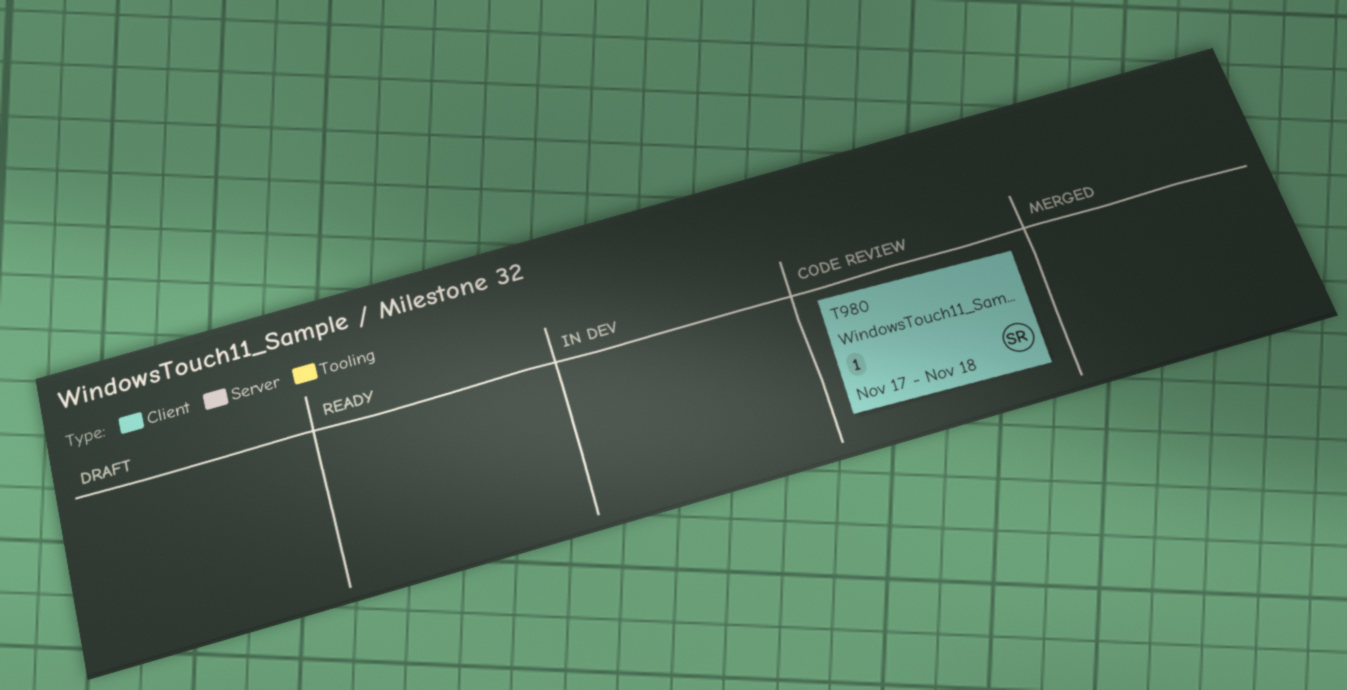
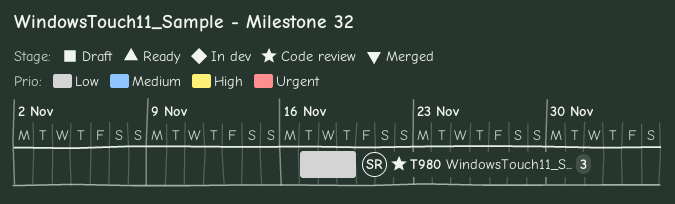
T980, estimate: 1 -> 3
T980, due: Nov 18 -> Nov 19

